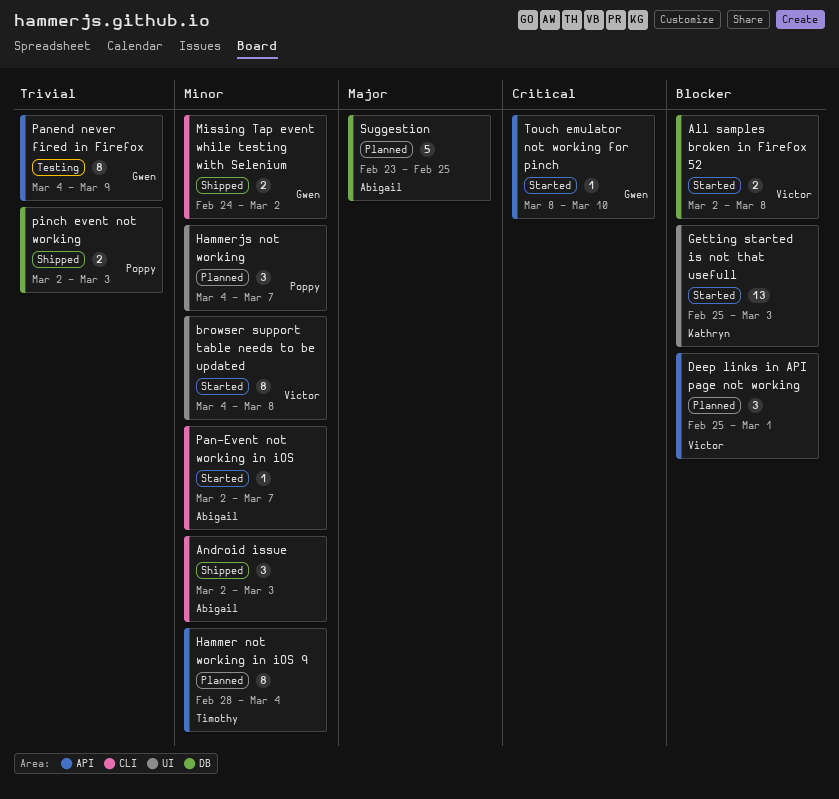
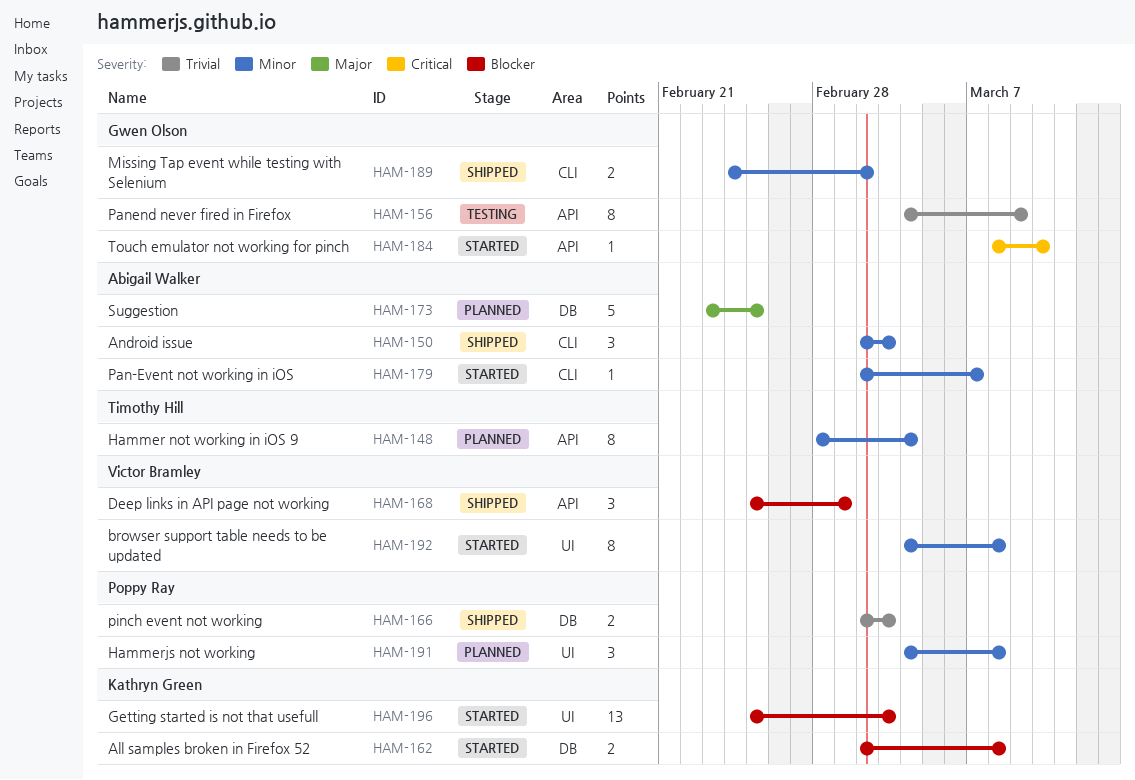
All samples broken in Firefox 52, owner: Victor Bramley -> Kathryn Green
Deep links in API page not working, status: Planned -> Shipped
Hammerjs not working, due: Mar 7 -> Mar 8

